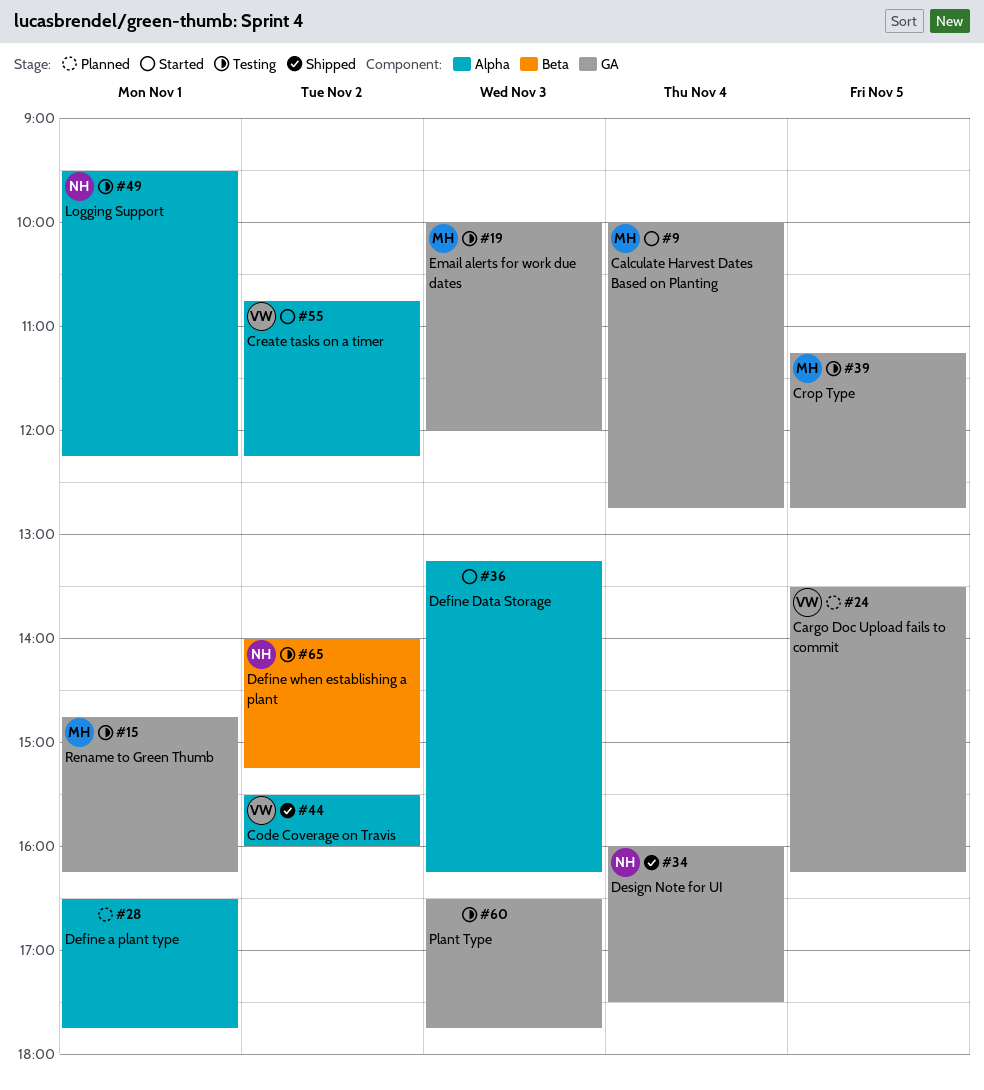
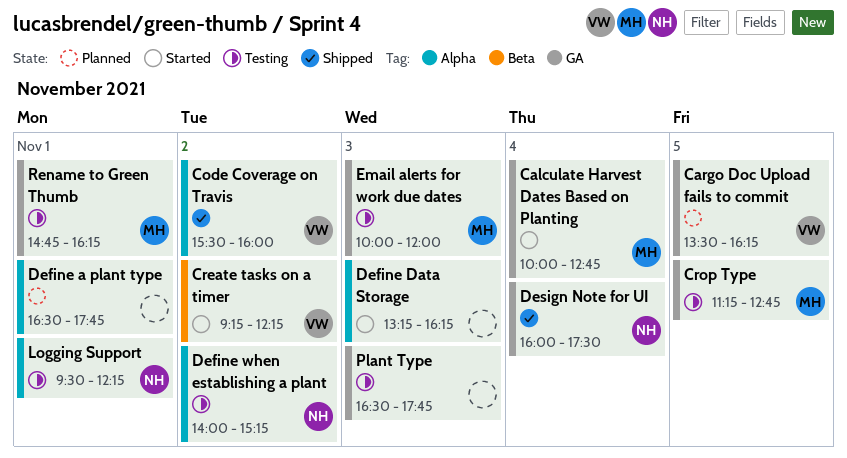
Create tasks on a timer, label: Alpha -> Beta
Create tasks on a timer, begins: 10:45 -> 09:15
Define when establishing a plant, label: Beta -> Alpha

